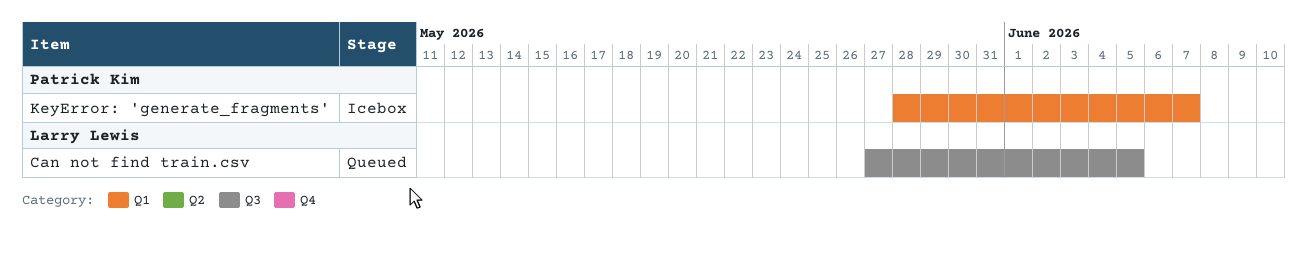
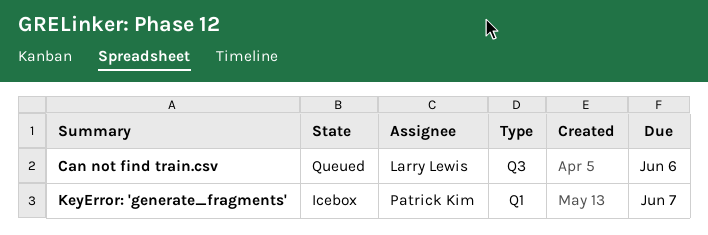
Can not find train.csv, due: Jun 5 -> Jun 6

